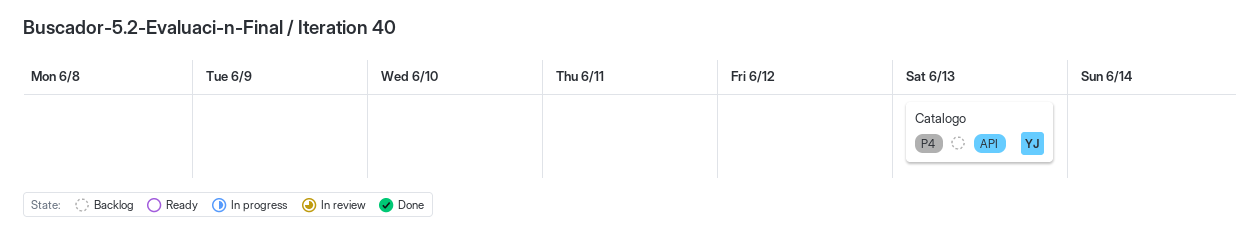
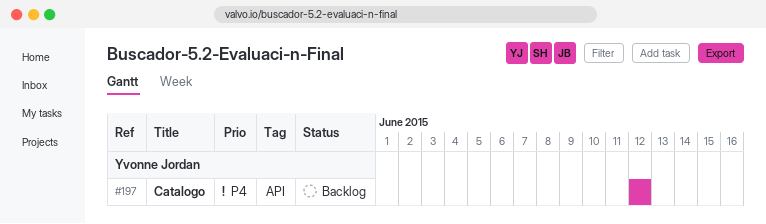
Catalogo, due: Jun 13 -> Jun 12

